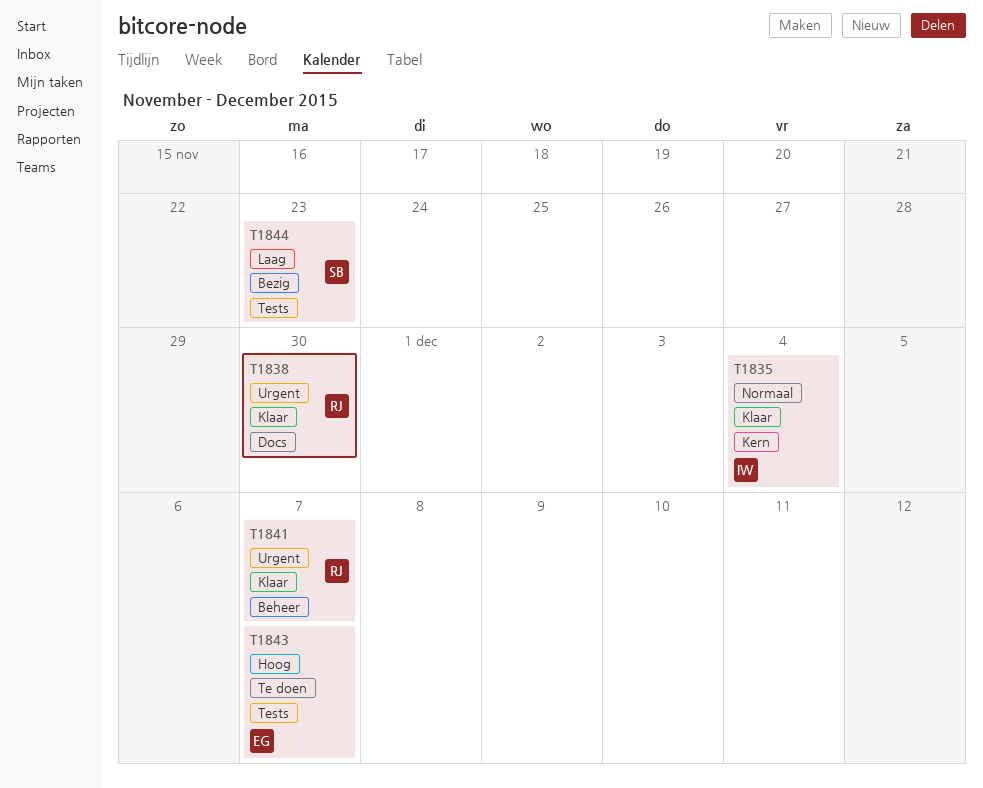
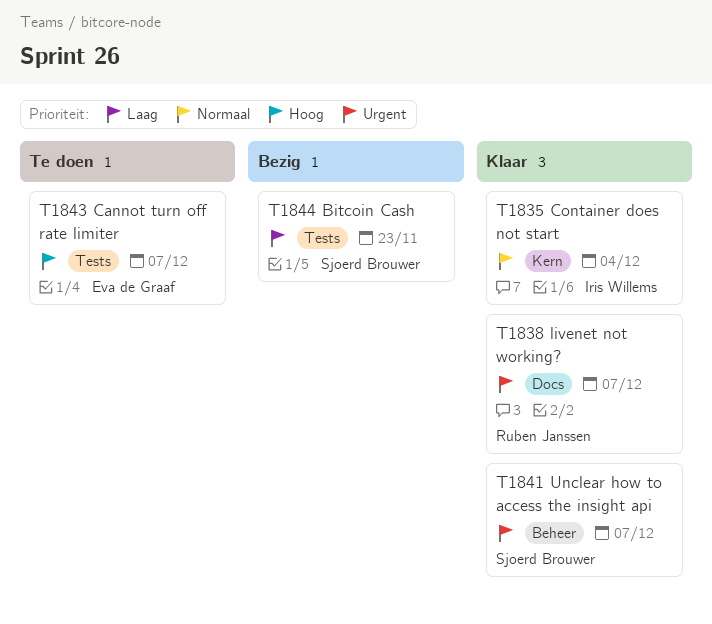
T1838, due: Nov 30 -> Dec 7
T1841, owner: Ruben Janssen -> Sjoerd Brouwer

